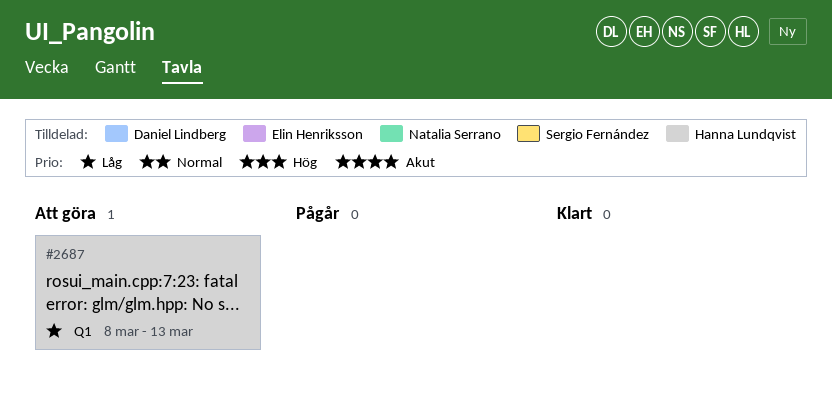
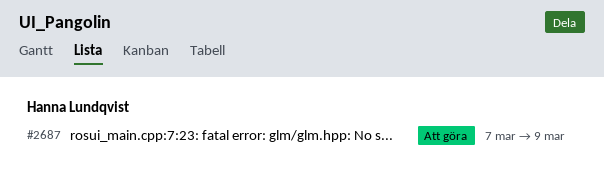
#2687, start: Mar 8 -> Mar 7
#2687, due: Mar 13 -> Mar 9

